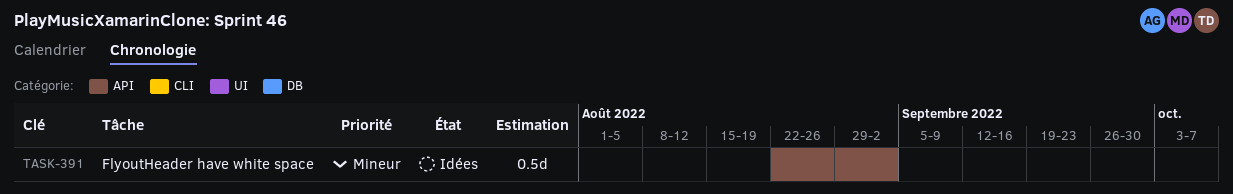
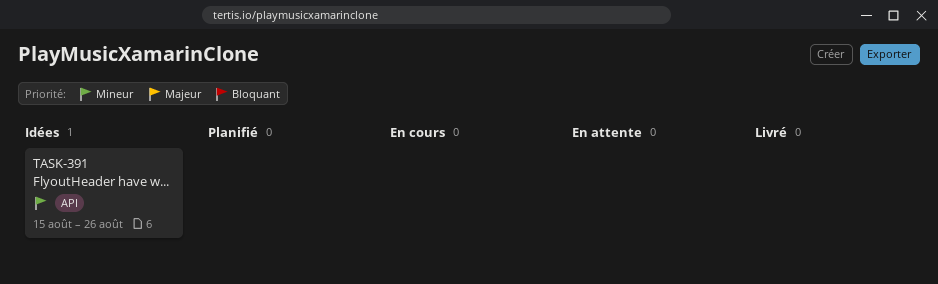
TASK-391, start: Aug 22 -> Aug 15
TASK-391, due: Sep 2 -> Aug 26

